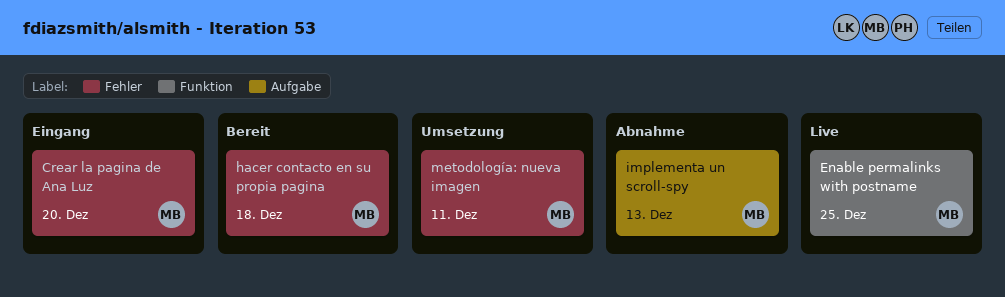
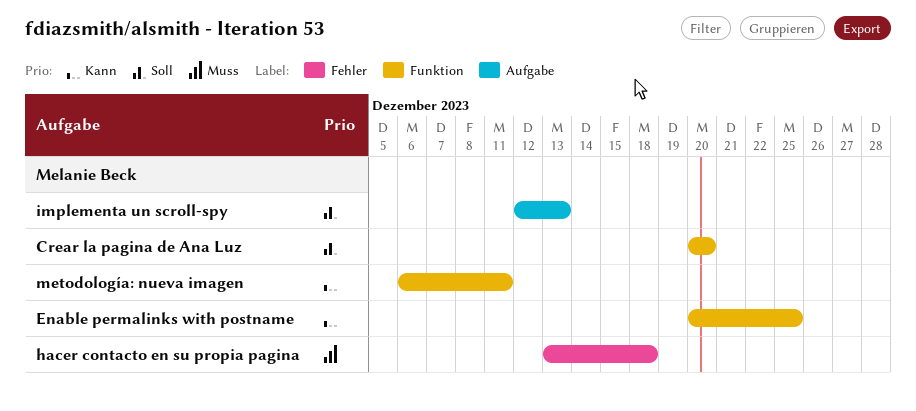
Crear la pagina de Ana Luz, label: Fehler -> Funktion
metodología: nueva imagen, label: Fehler -> Funktion

